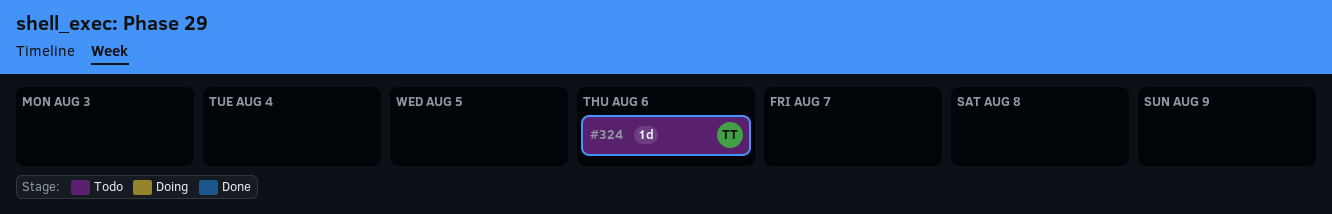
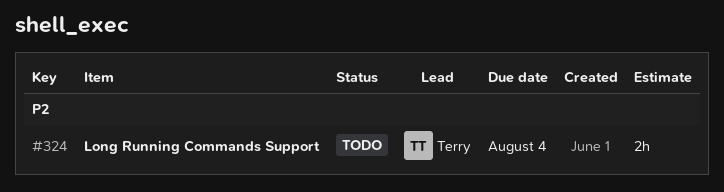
#324, estimate: 1d -> 2h
#324, due: Aug 6 -> Aug 4

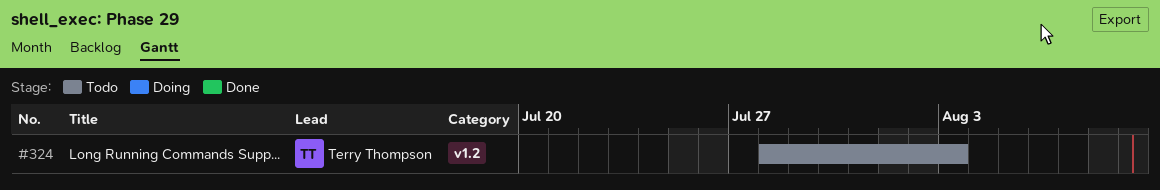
#324, due: Aug 4 -> Aug 3

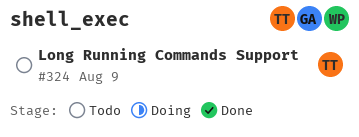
#324, due: Aug 3 -> Aug 9

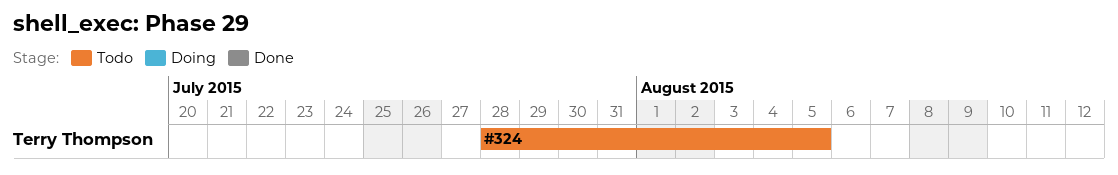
#324, due: Aug 9 -> Aug 5

